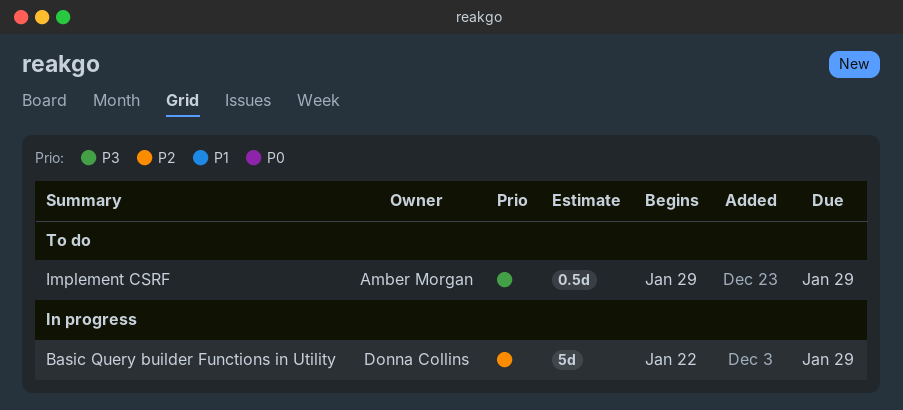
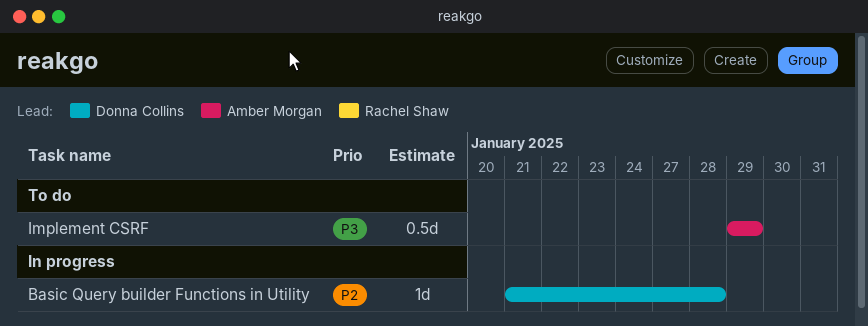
Basic Query builder Functions in Utility, estimate: 5d -> 1d
Basic Query builder Functions in Utility, start: Jan 22 -> Jan 21
Basic Query builder Functions in Utility, due: Jan 29 -> Jan 28

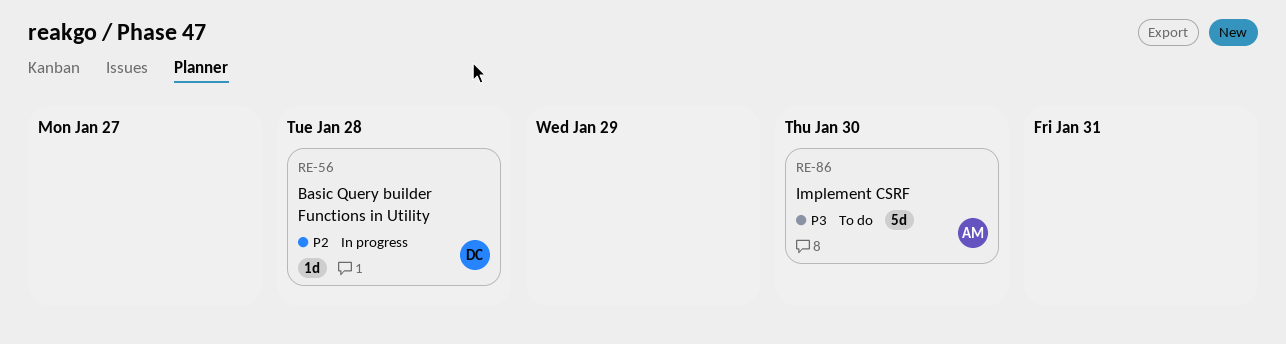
Implement CSRF, estimate: 0.5d -> 5d
Implement CSRF, due: Jan 29 -> Jan 30

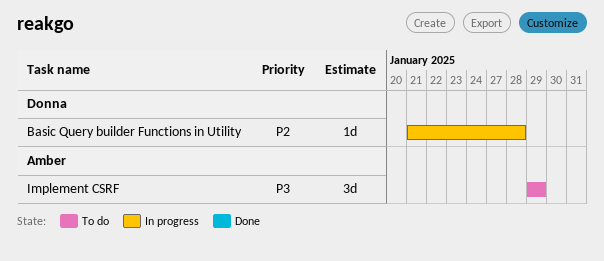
Implement CSRF, estimate: 5d -> 3d
Implement CSRF, due: Jan 30 -> Jan 29

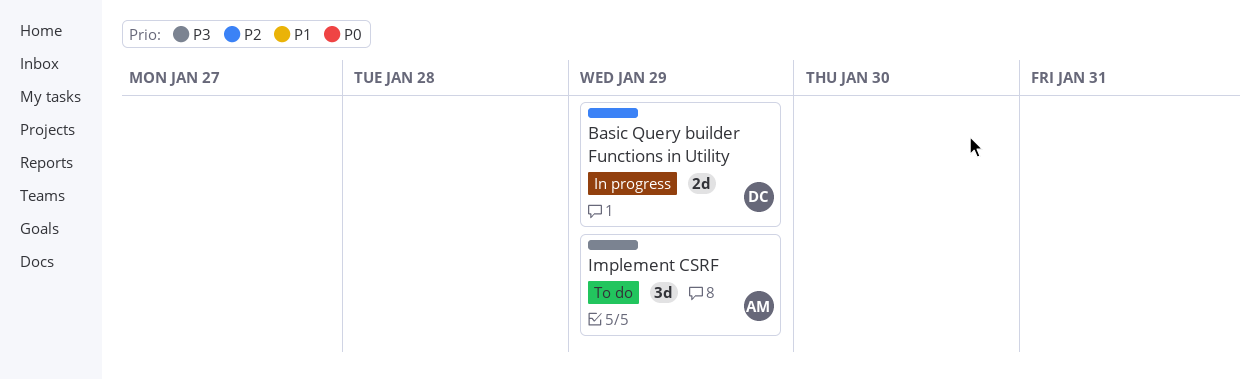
Basic Query builder Functions in Utility, estimate: 1d -> 2d
Basic Query builder Functions in Utility, due: Jan 28 -> Jan 29

